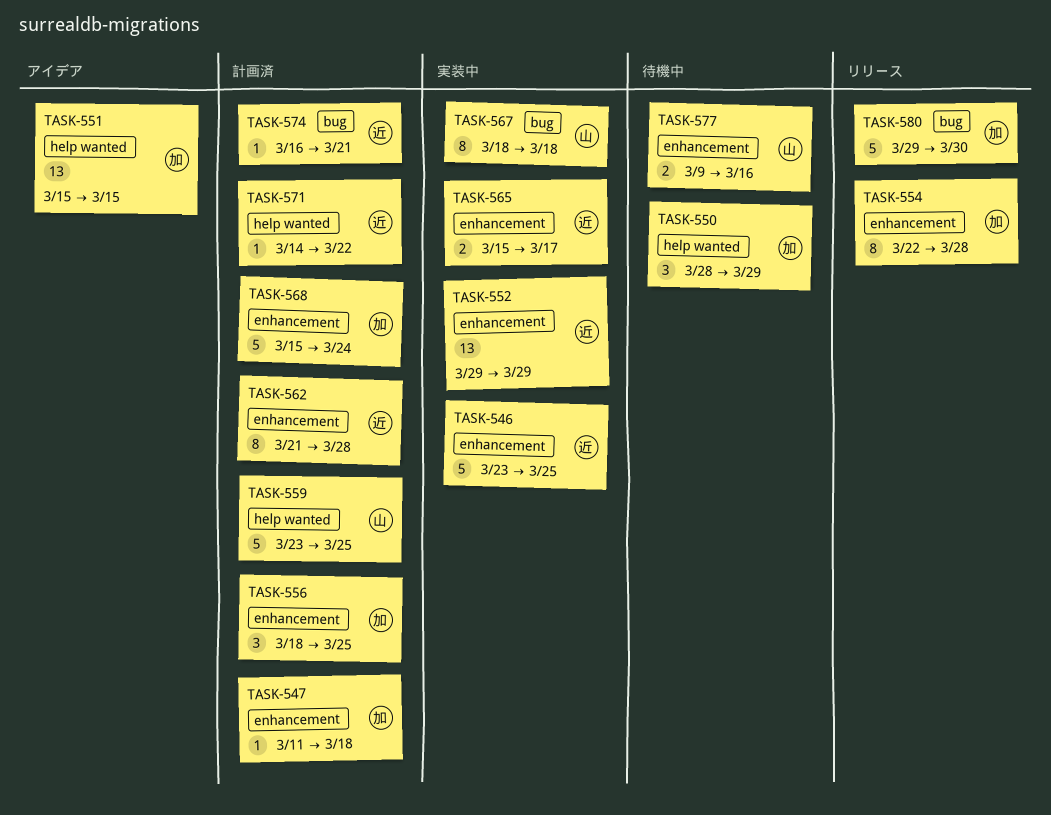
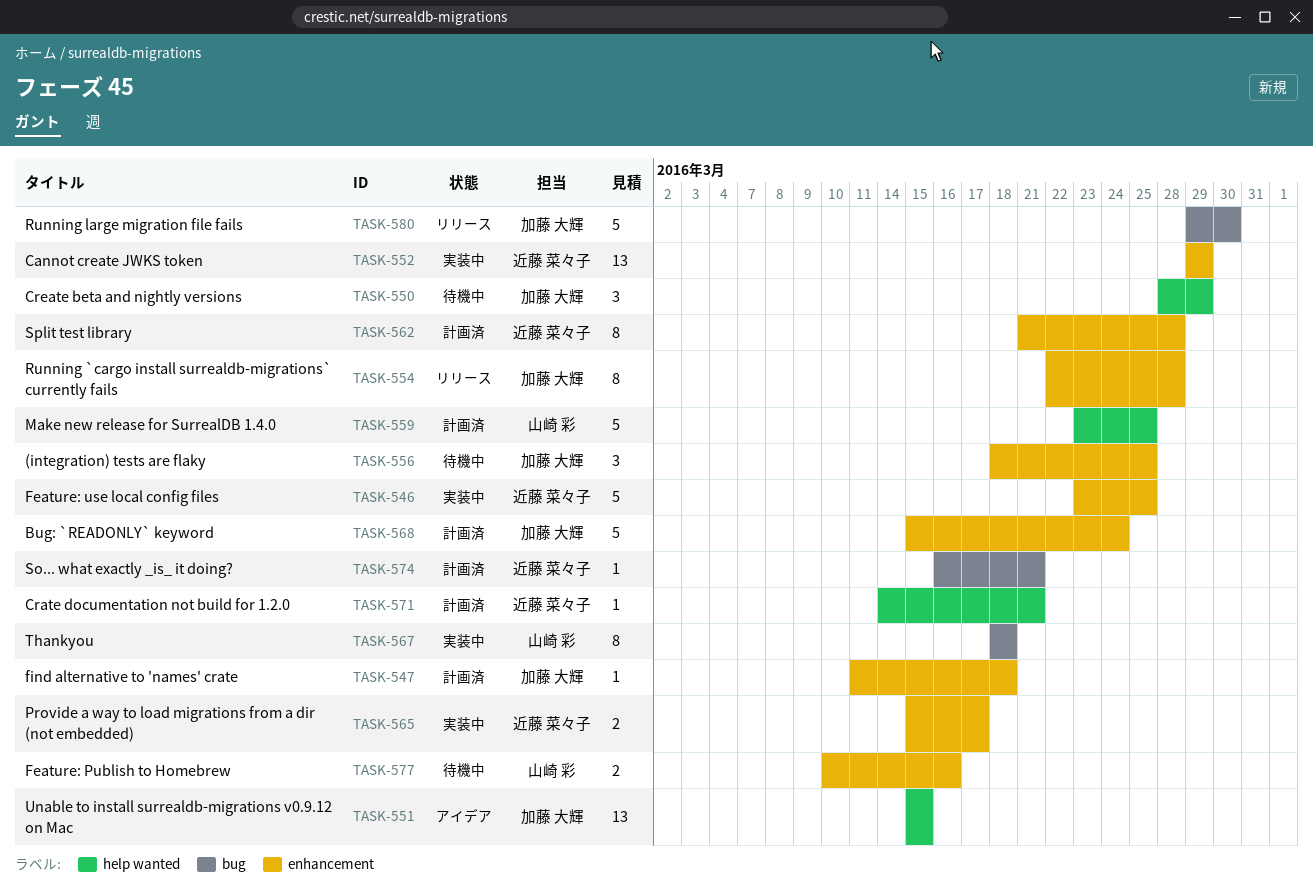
TASK-556, status: 計画済 -> 待機中
TASK-571, due: Mar 22 -> Mar 21
TASK-577, start: Mar 9 -> Mar 10

